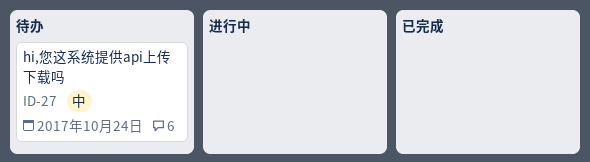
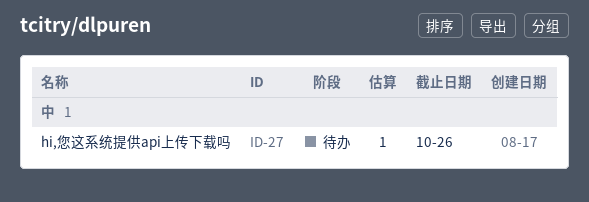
ID-27, due: Oct 24 -> Oct 26

